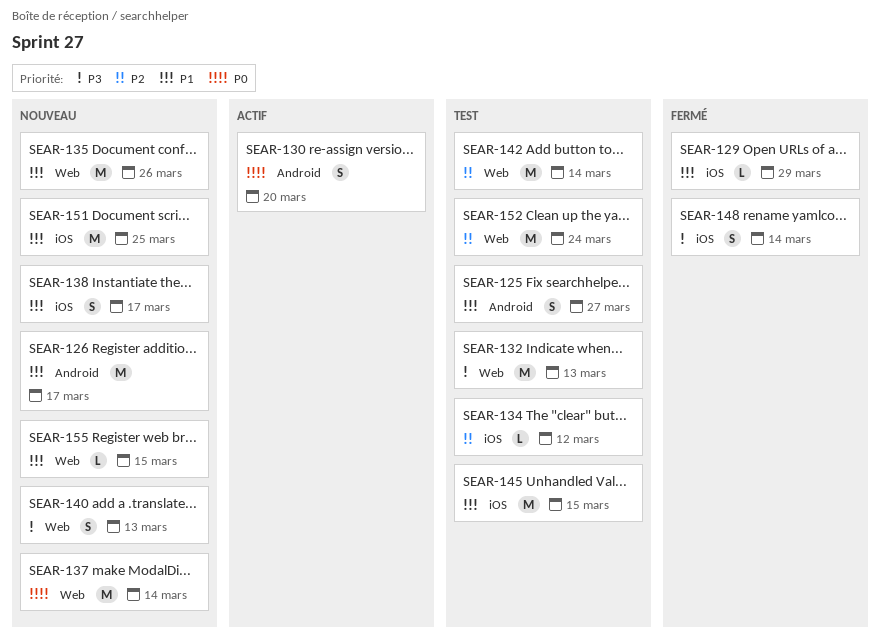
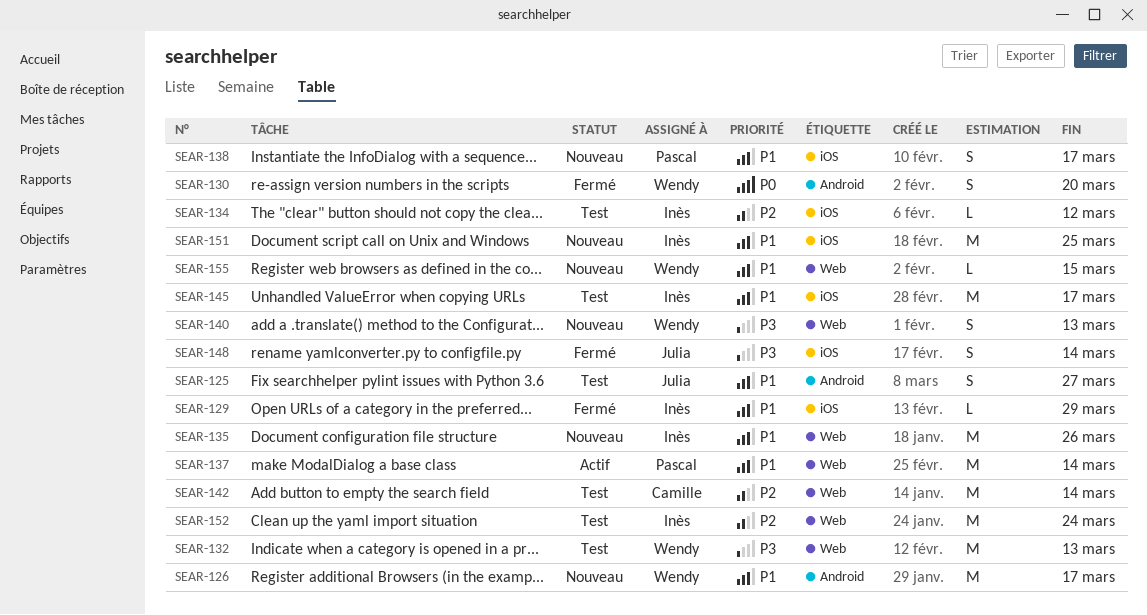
SEAR-130, status: Actif -> Fermé
SEAR-137, status: Nouveau -> Actif
SEAR-137, priority: P0 -> P1
SEAR-145, due: Mar 15 -> Mar 17

